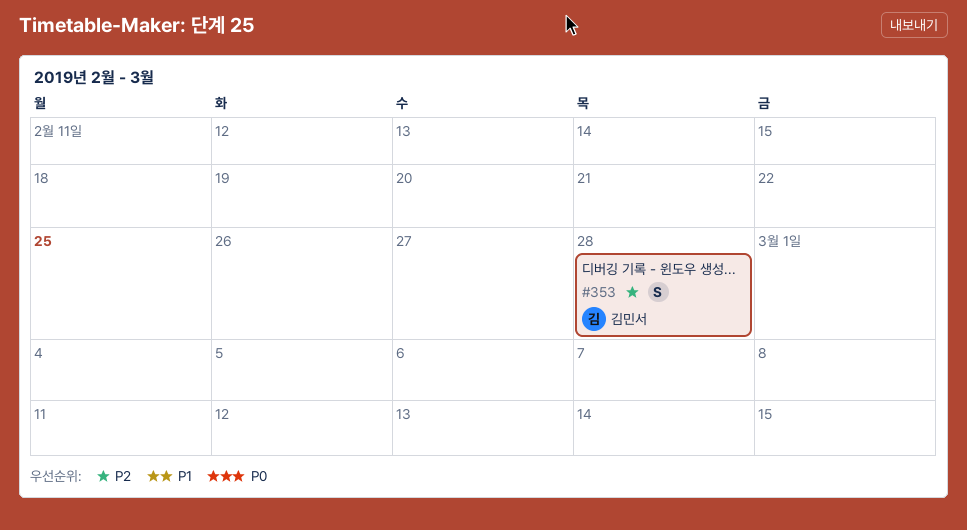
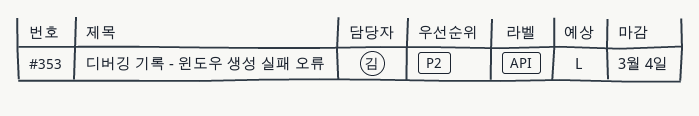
#353, estimate: S -> L
#353, due: Feb 28 -> Mar 4

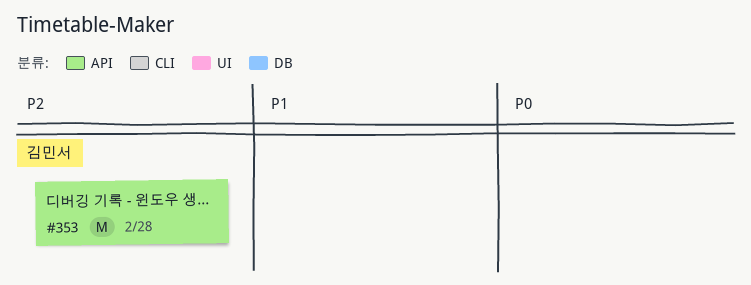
#353, estimate: L -> M
#353, due: Mar 4 -> Feb 28

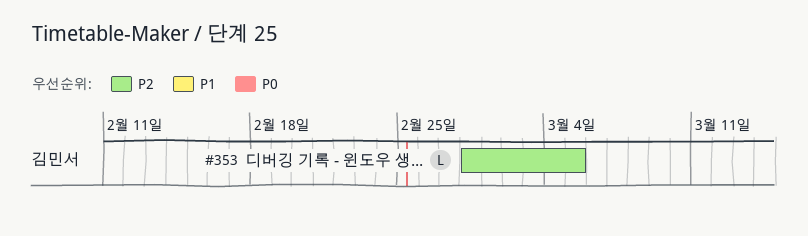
#353, estimate: M -> L
#353, due: Feb 28 -> Mar 5

